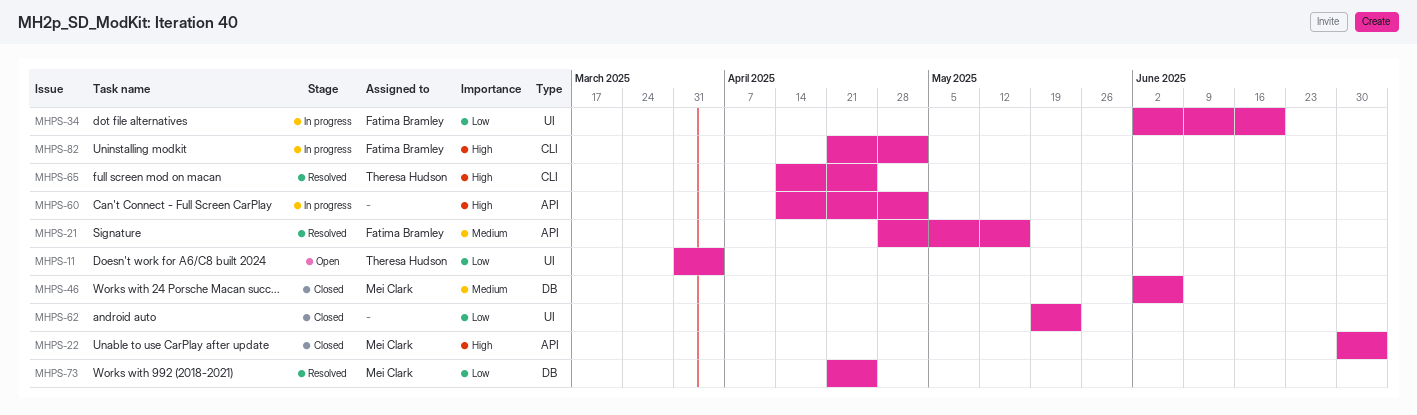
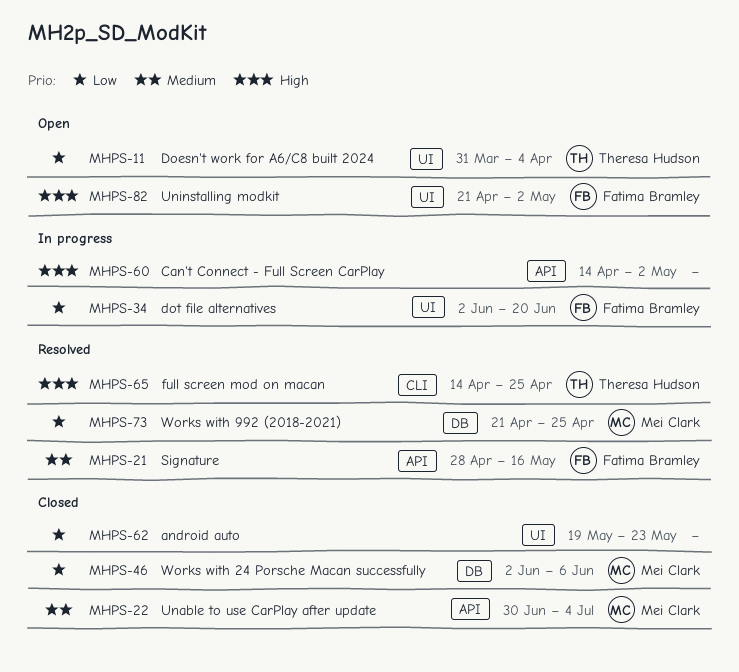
MHPS-22, priority: High -> Medium
MHPS-46, priority: Medium -> Low
MHPS-82, status: In progress -> Open
MHPS-82, label: CLI -> UI

